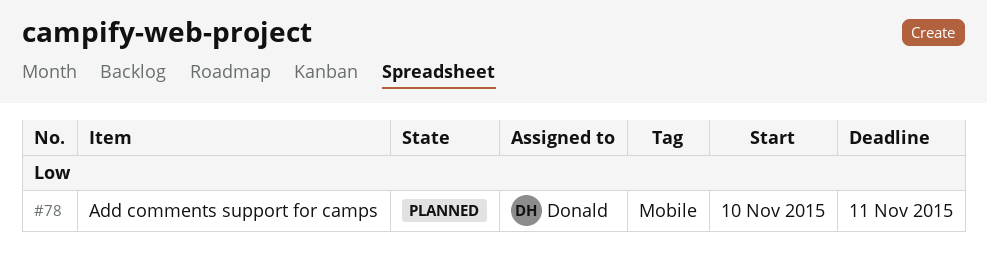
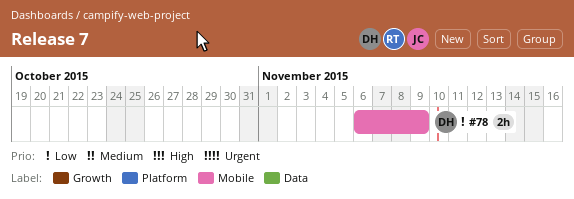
#78, start: Nov 10 -> Nov 6
#78, due: Nov 11 -> Nov 9

